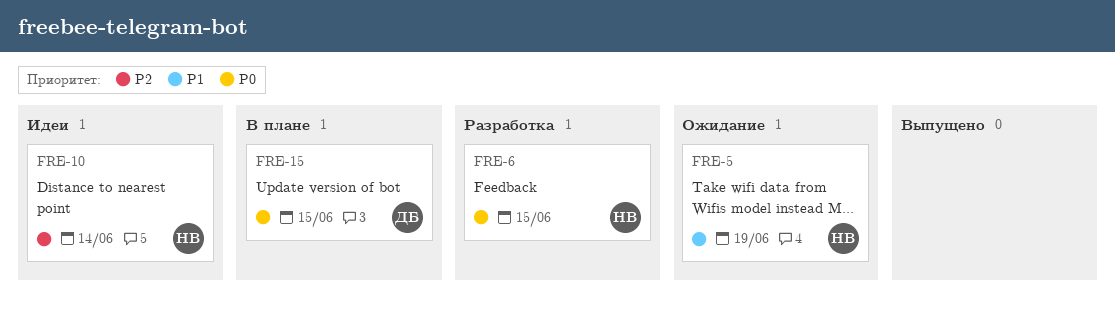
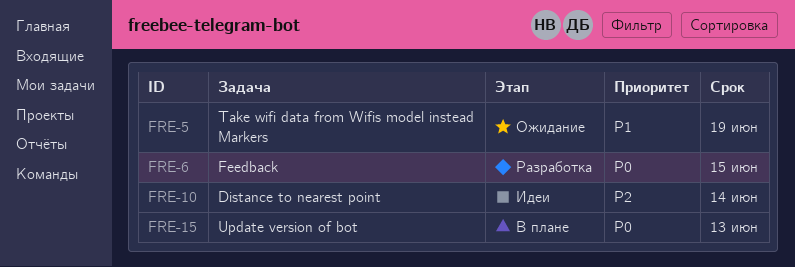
FRE-15, due: Jun 15 -> Jun 13

